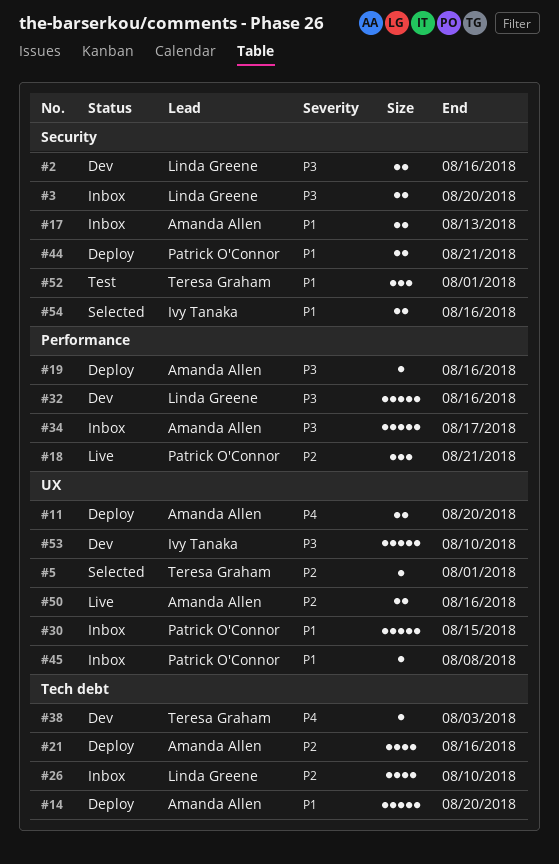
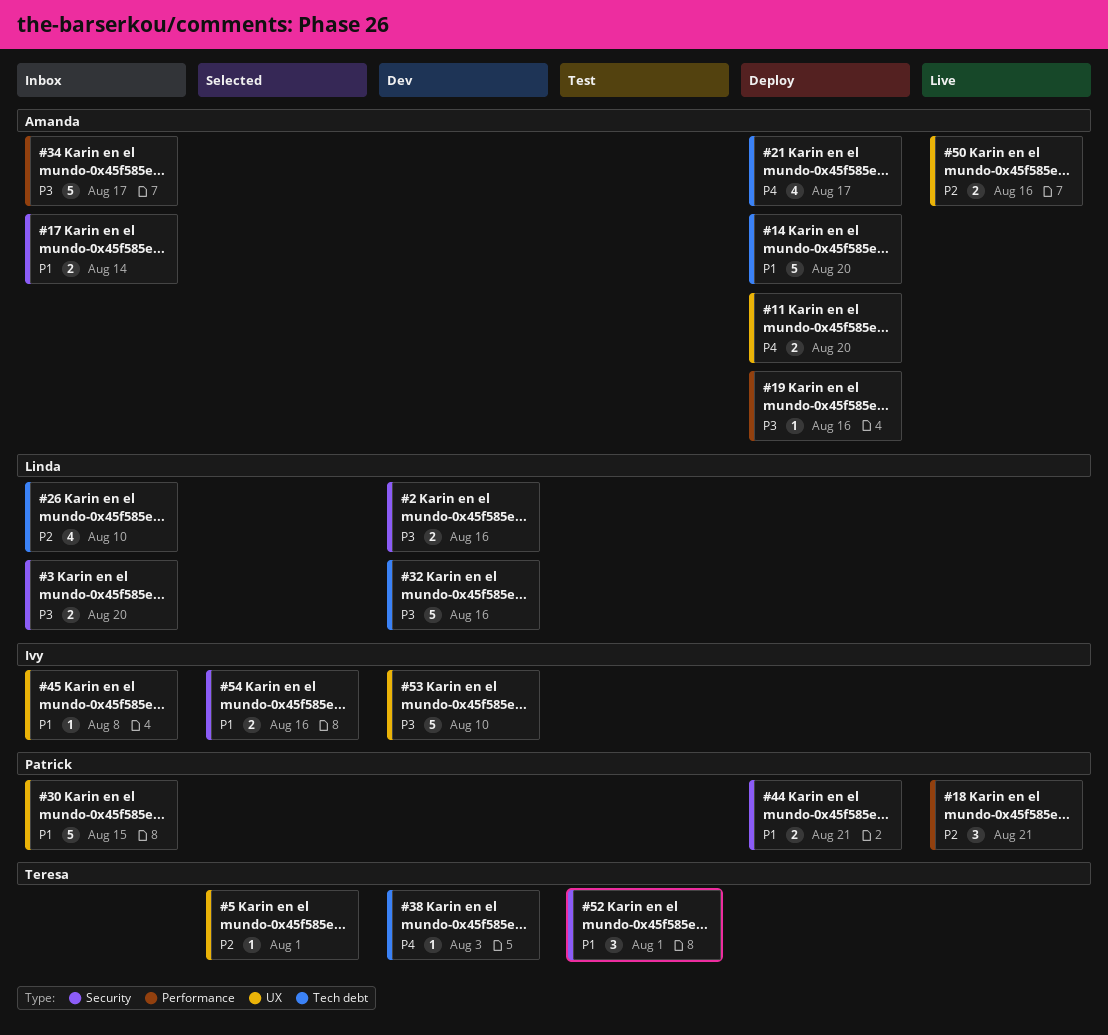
#17, due: Aug 13 -> Aug 14
#21, priority: P2 -> P4
#21, due: Aug 16 -> Aug 17
#32, label: Performance -> Tech debt
#45, owner: Patrick O'Connor -> Ivy Tanaka

